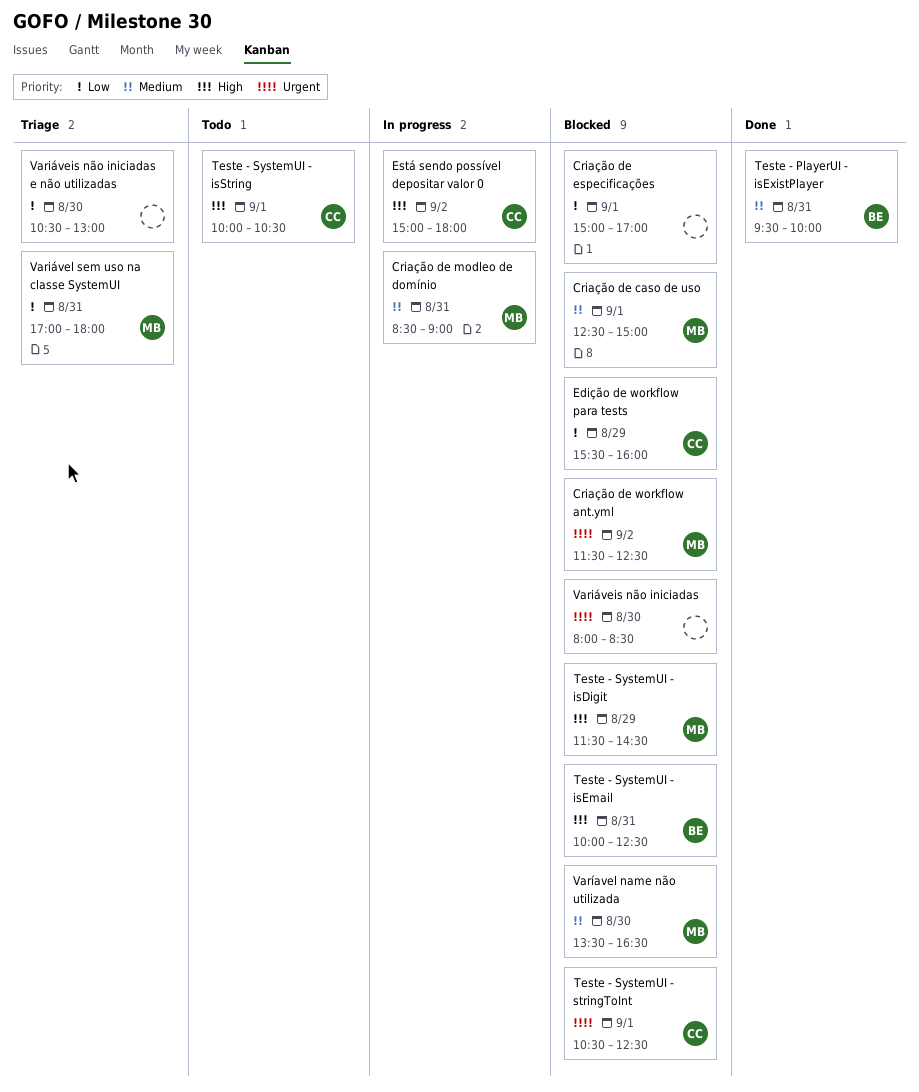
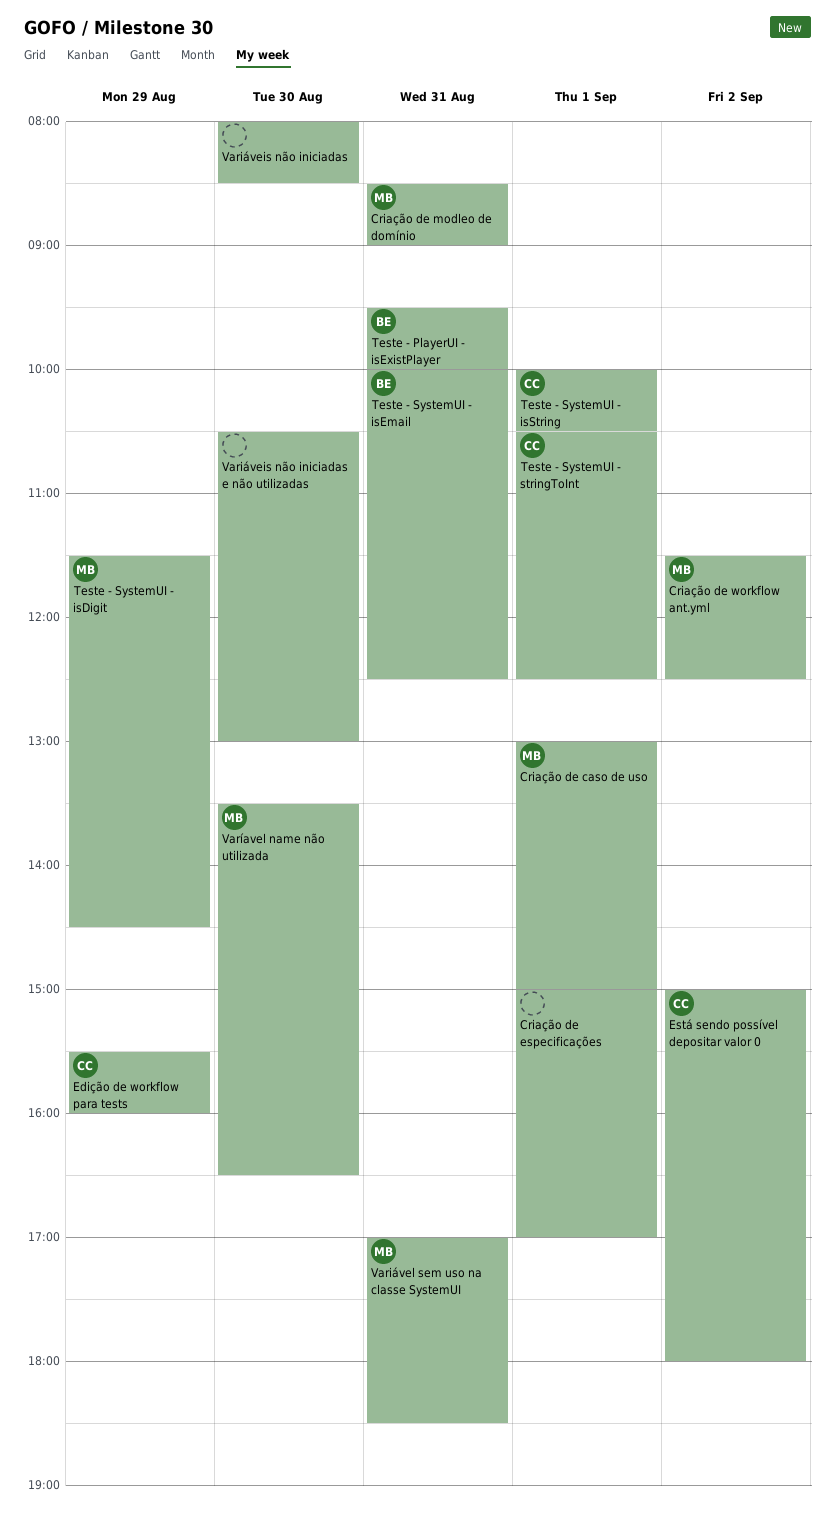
Criação de caso de uso, begins: 12:30 -> 13:00
Variável sem uso na classe SystemUI, ends: 18:00 -> 18:30

